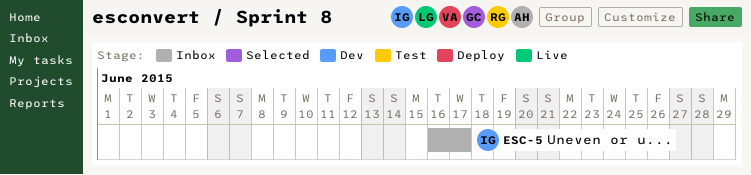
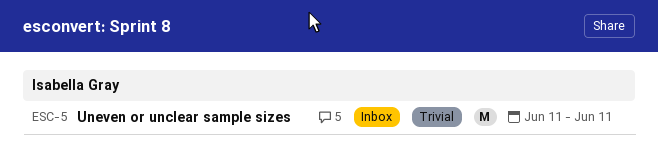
ESC-5, start: Jun 16 -> Jun 11
ESC-5, due: Jun 17 -> Jun 11

